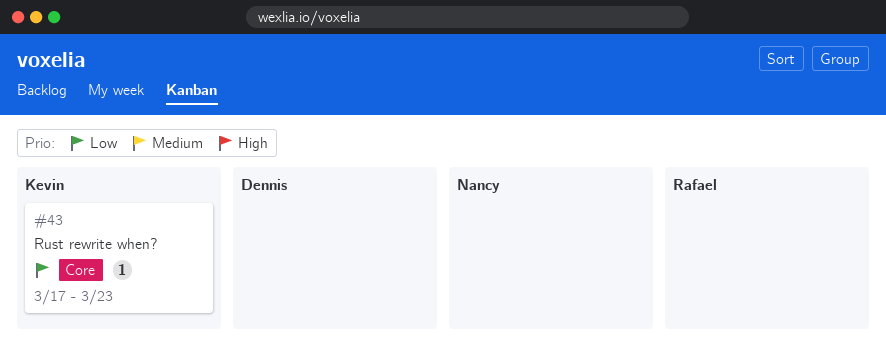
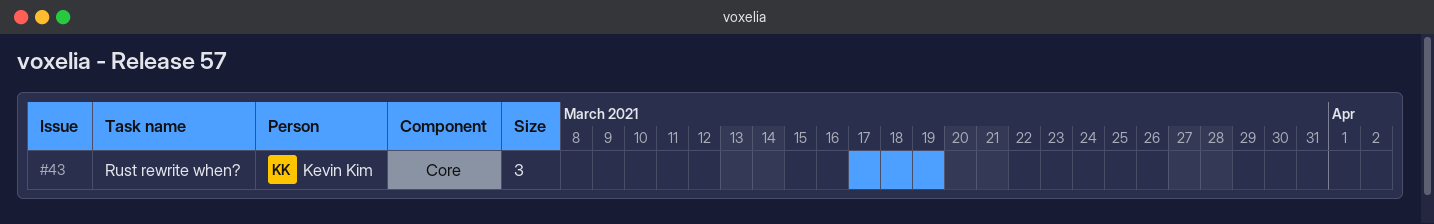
#43, estimate: 1 -> 3
#43, due: Mar 23 -> Mar 19

